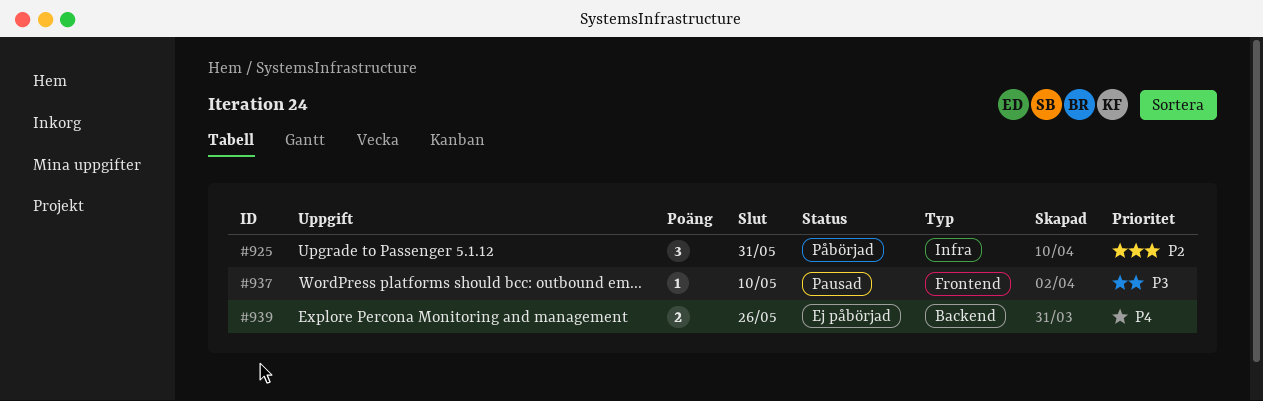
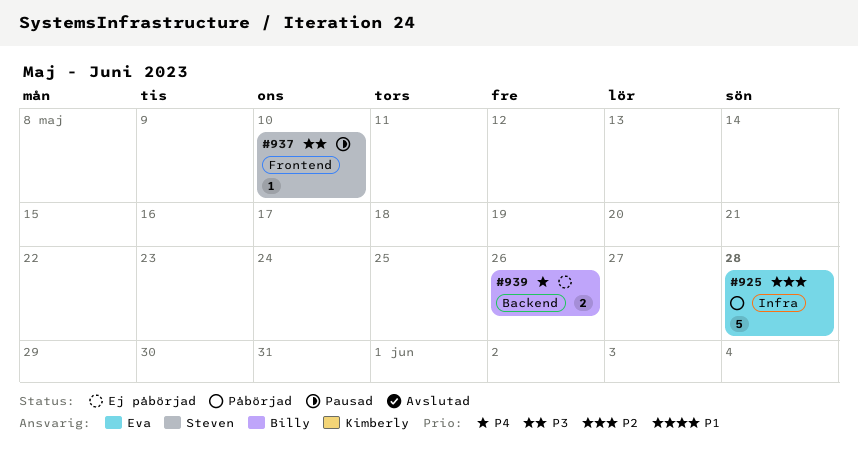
#925, estimate: 3 -> 5
#925, due: May 31 -> May 28

